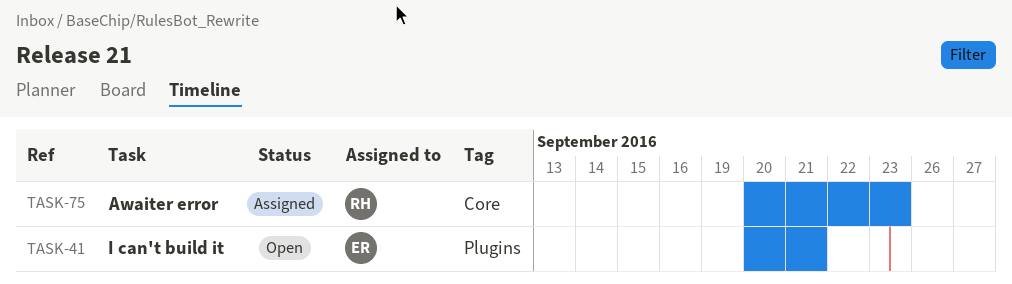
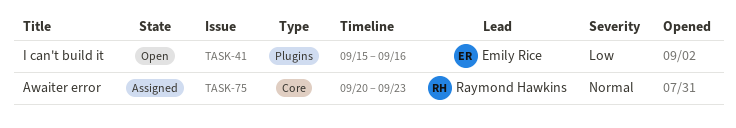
TASK-41, start: Sep 20 -> Sep 15
TASK-41, due: Sep 21 -> Sep 16

